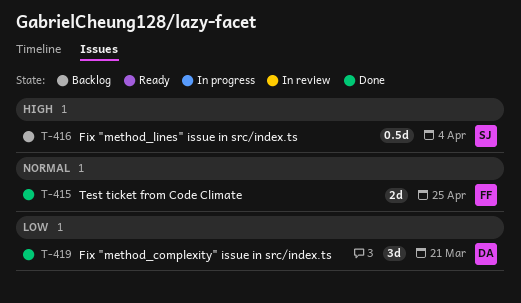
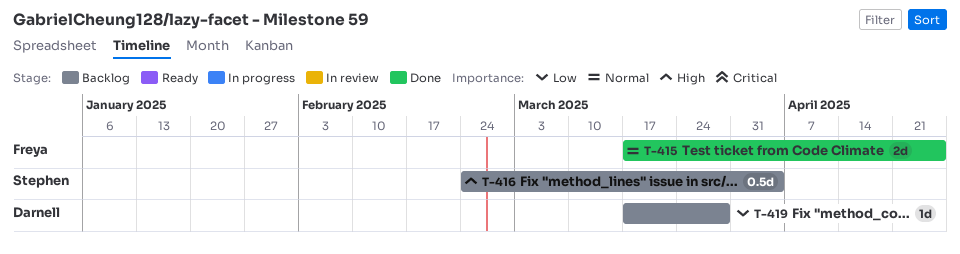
T-419, status: Done -> Backlog
T-419, estimate: 3d -> 1d
T-419, due: Mar 21 -> Mar 28

